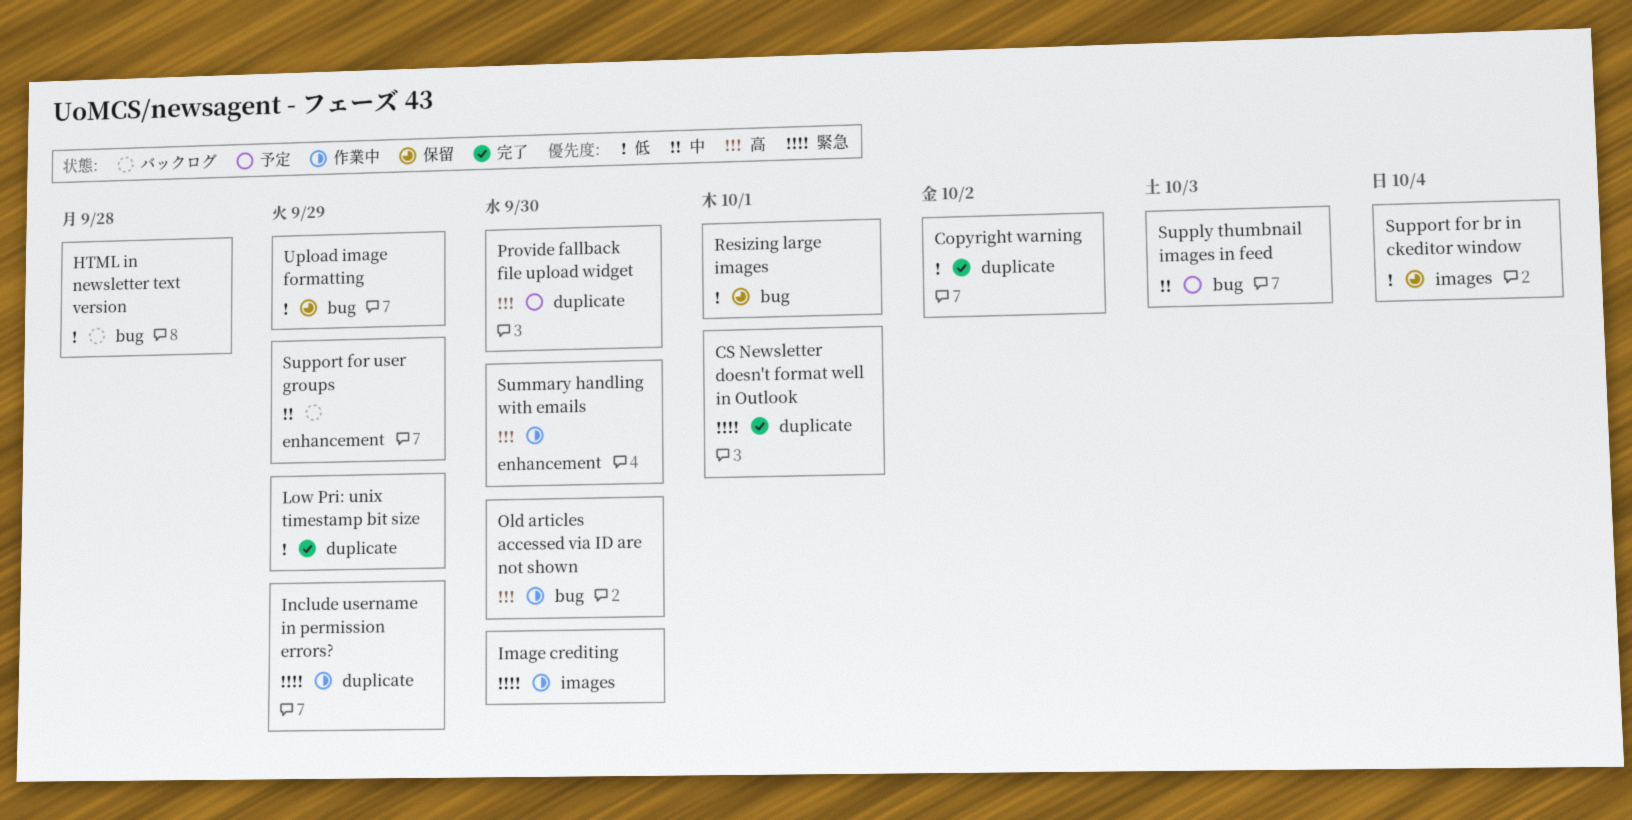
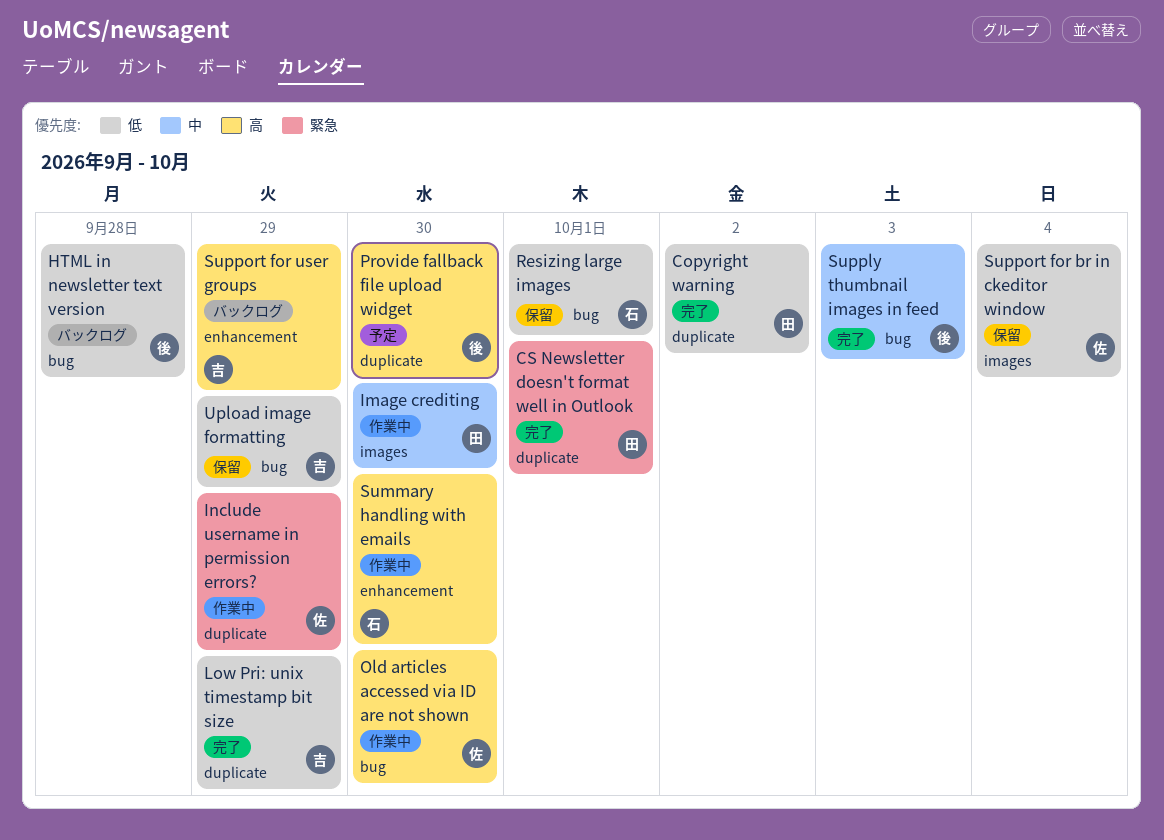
Image crediting, priority: 緊急 -> 中
Supply thumbnail images in feed, status: 予定 -> 完了
Support for user groups, priority: 中 -> 高

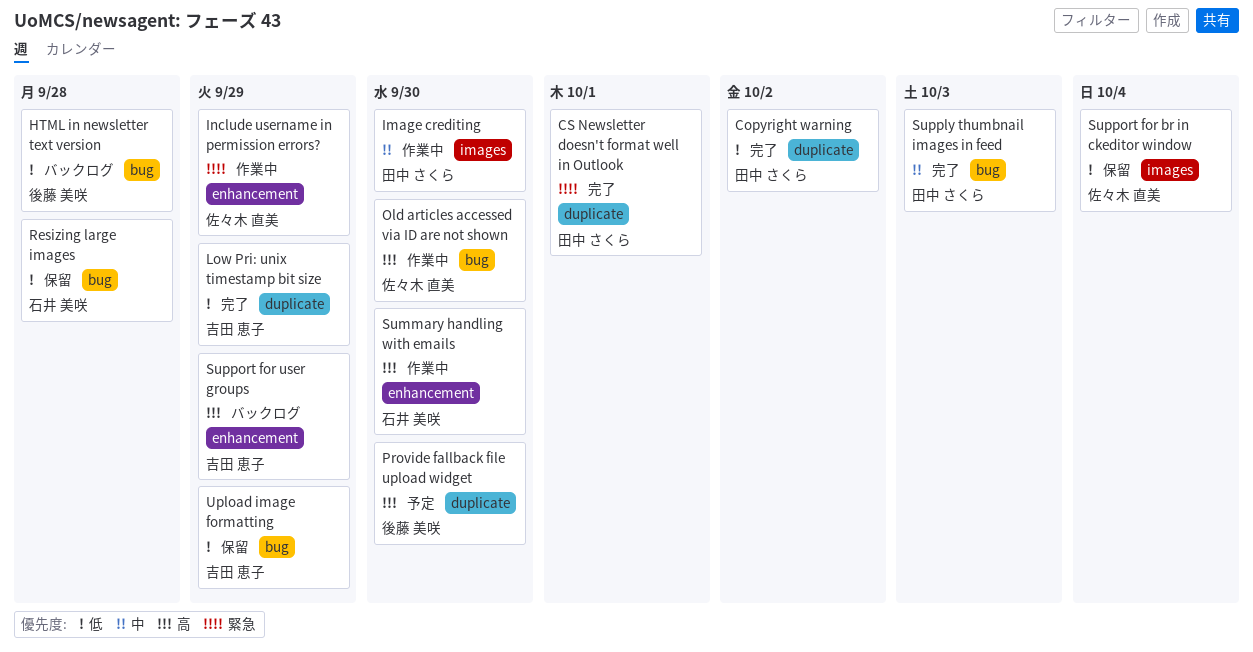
Include username in permission errors?, label: duplicate -> enhancement
Resizing large images, due: Oct 1 -> Sep 28
Supply thumbnail images in feed, owner: 後藤 美咲 -> 田中 さくら

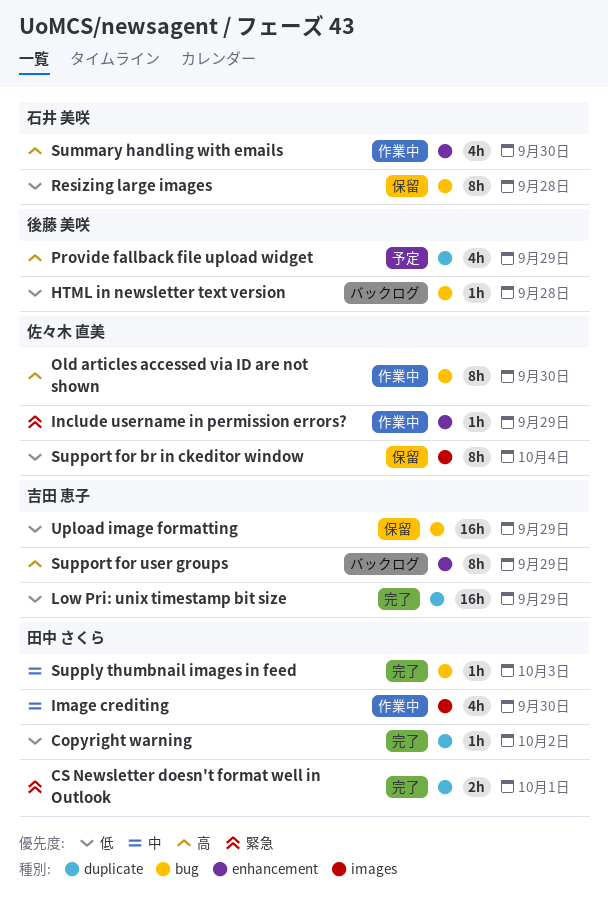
Provide fallback file upload widget, due: Sep 30 -> Sep 29

